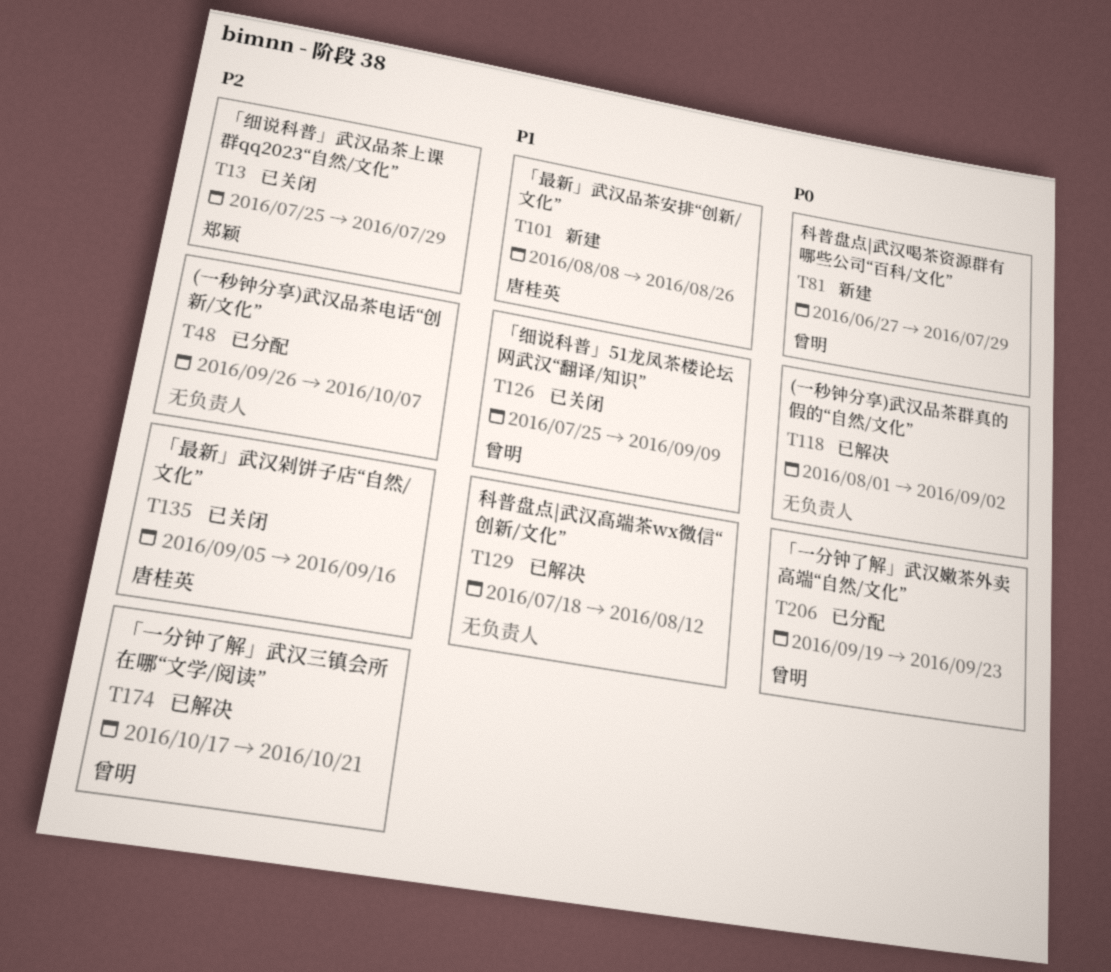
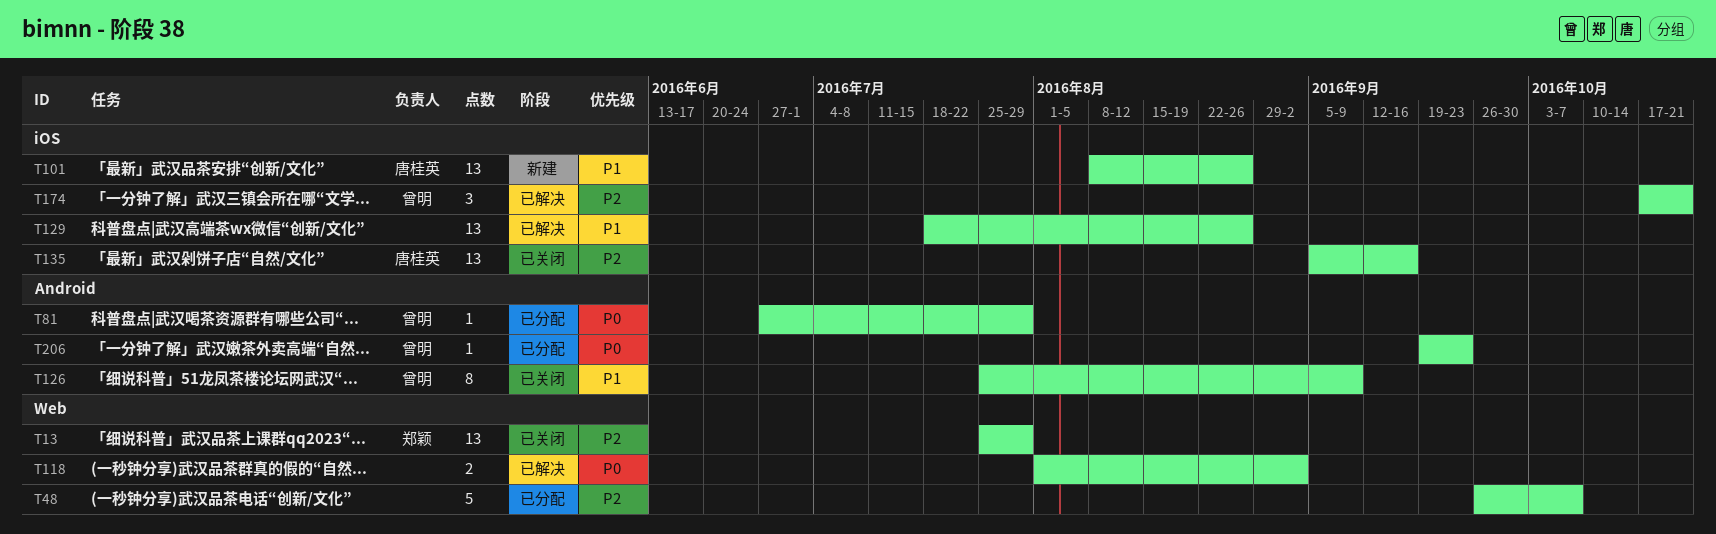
T81, status: 新建 -> 已分配
T129, due: Aug 12 -> Aug 26

